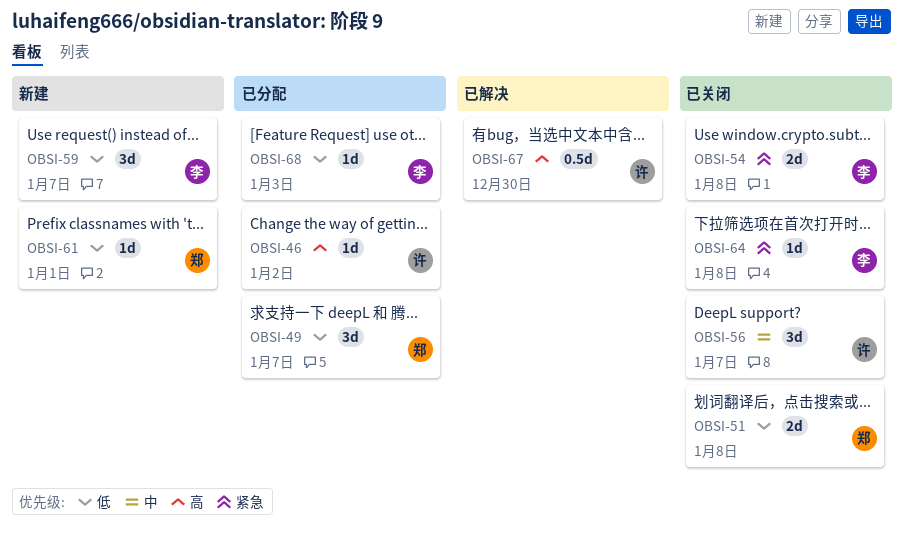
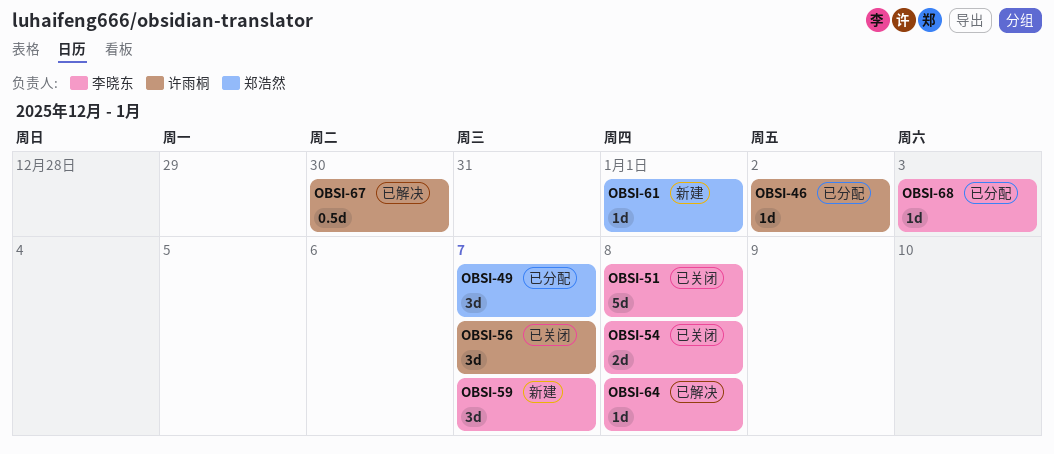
OBSI-51, owner: 郑浩然 -> 李晓东
OBSI-51, estimate: 2d -> 5d
OBSI-64, status: 已关闭 -> 已解决

